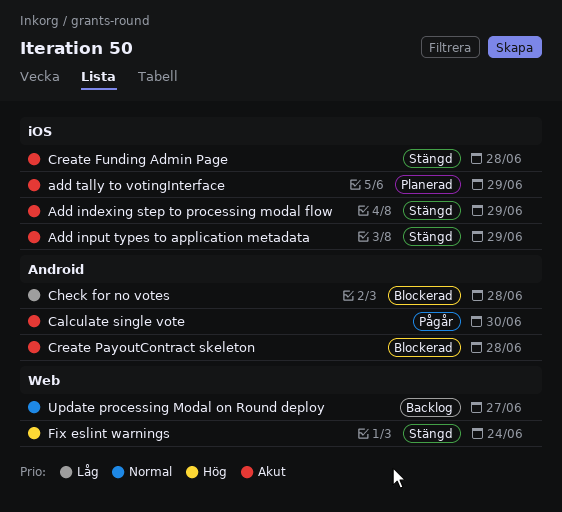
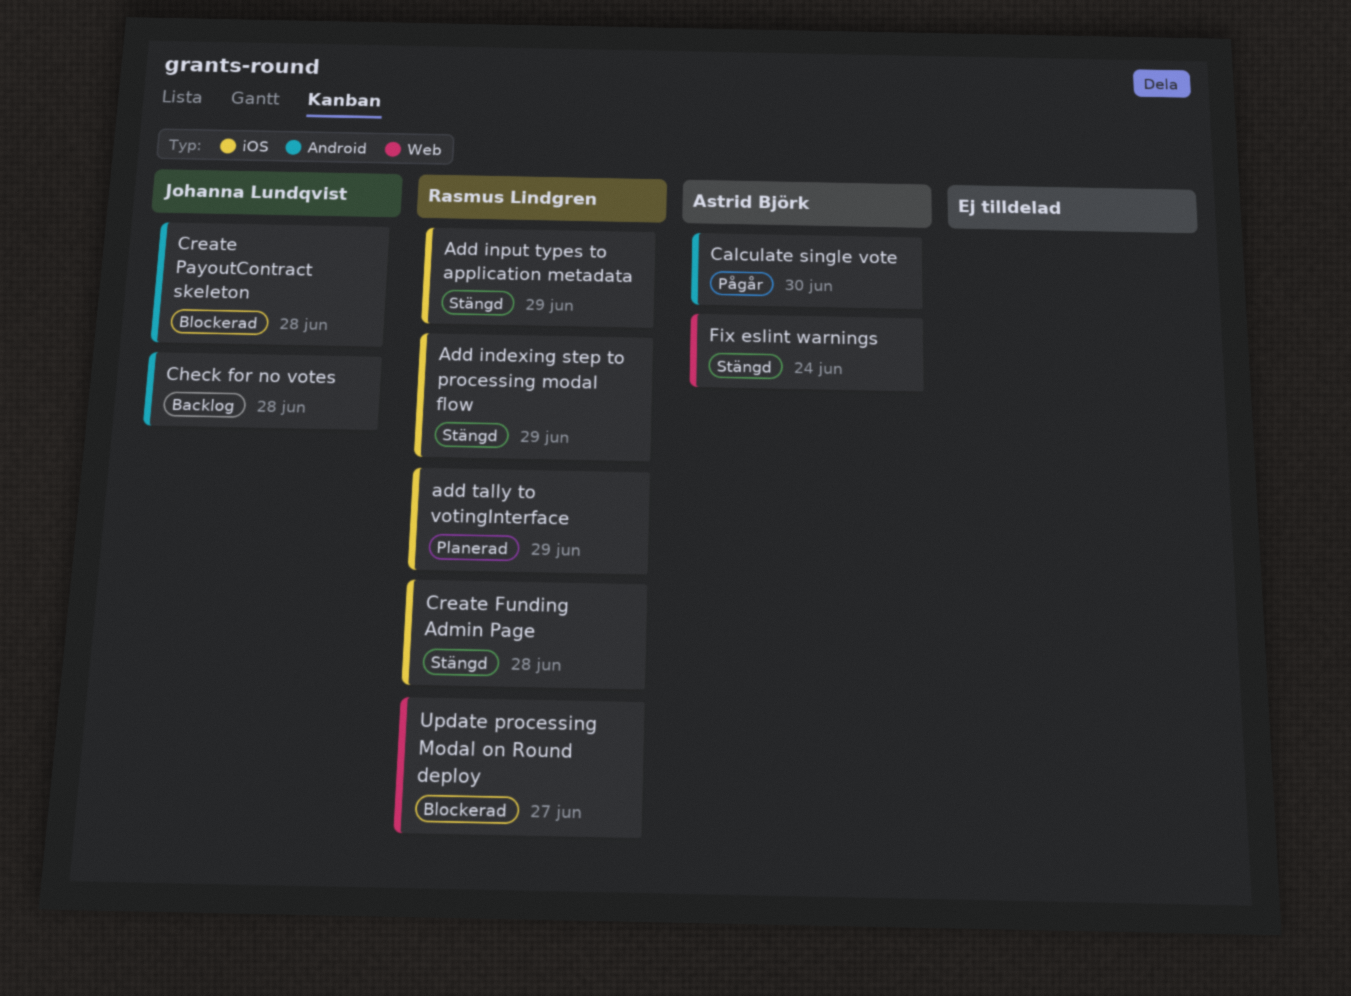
Check for no votes, status: Blockerad -> Backlog
Update processing Modal on Round deploy, status: Backlog -> Blockerad

